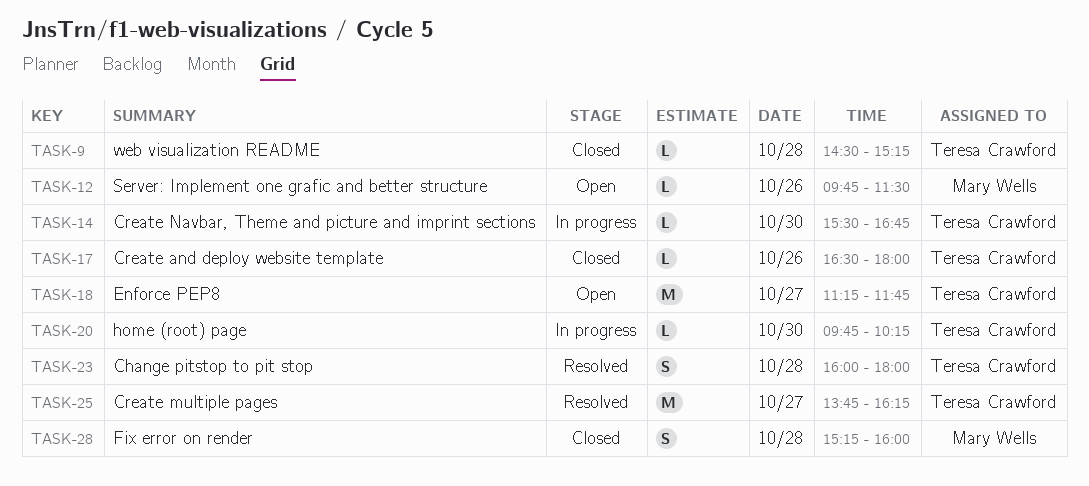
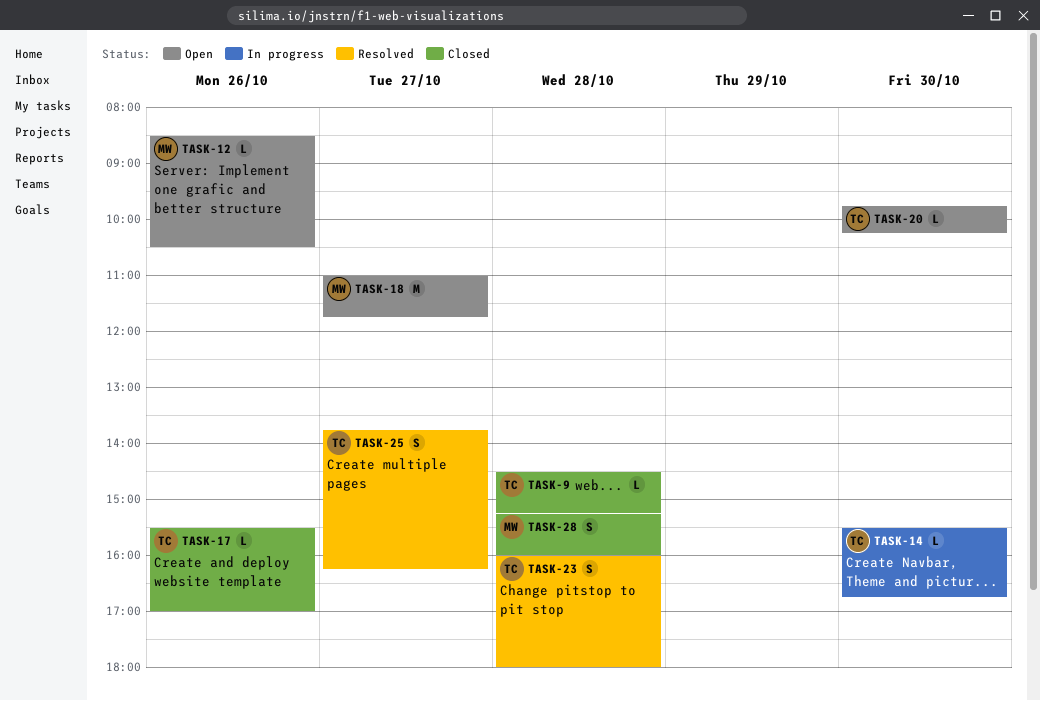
TASK-12, begins: 09:45 -> 08:30
TASK-12, ends: 11:30 -> 10:30
TASK-17, begins: 16:30 -> 15:30
TASK-17, ends: 18:00 -> 17:00
TASK-18, owner: Teresa Crawford -> Mary Wells
TASK-18, begins: 11:15 -> 11:00
TASK-20, status: In progress -> Open
TASK-25, estimate: M -> S

